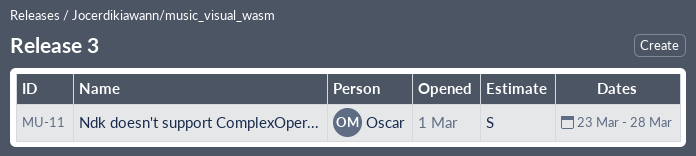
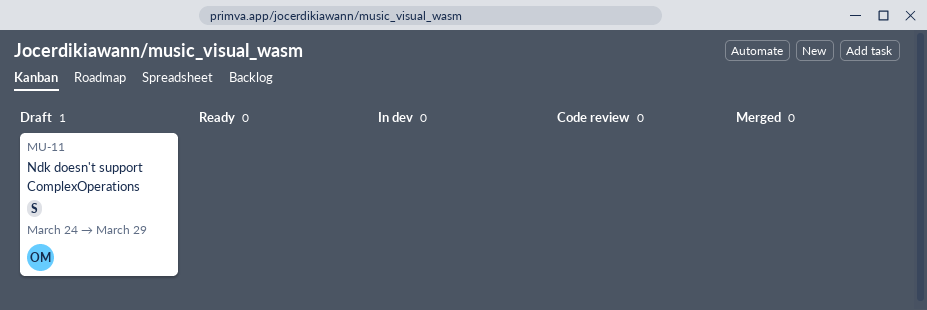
MU-11, start: Mar 23 -> Mar 24
MU-11, due: Mar 28 -> Mar 29

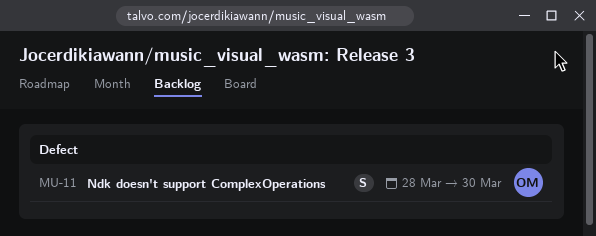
MU-11, start: Mar 24 -> Mar 28
MU-11, due: Mar 29 -> Mar 30

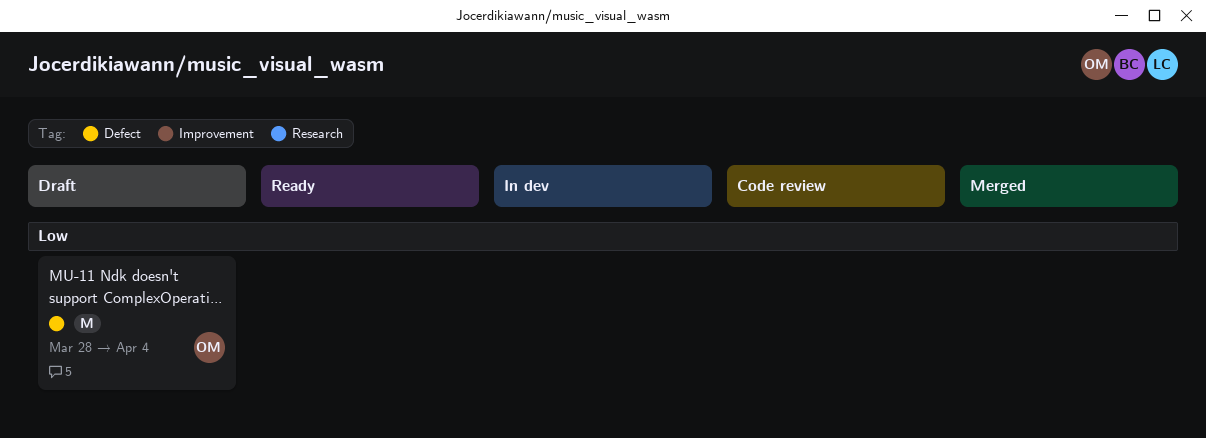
MU-11, estimate: S -> M
MU-11, due: Mar 30 -> Apr 4

